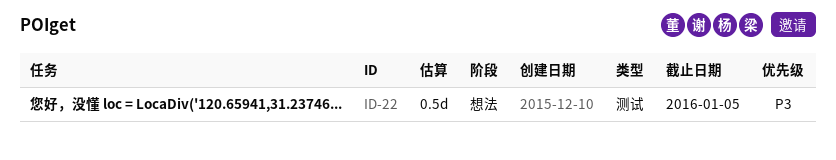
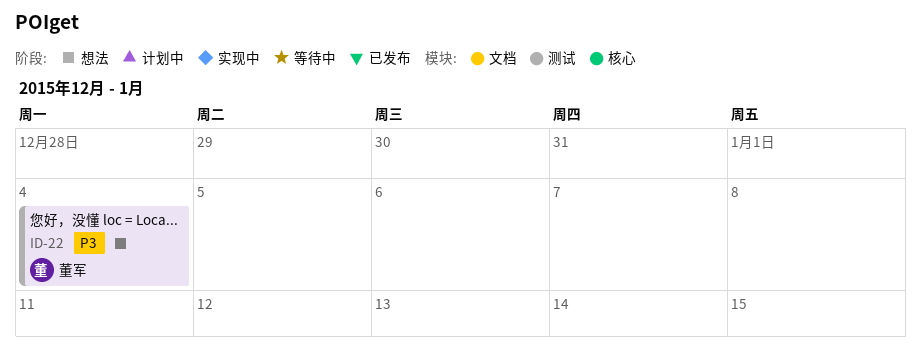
ID-22, due: Jan 5 -> Jan 4

